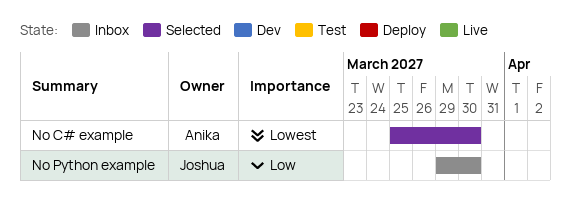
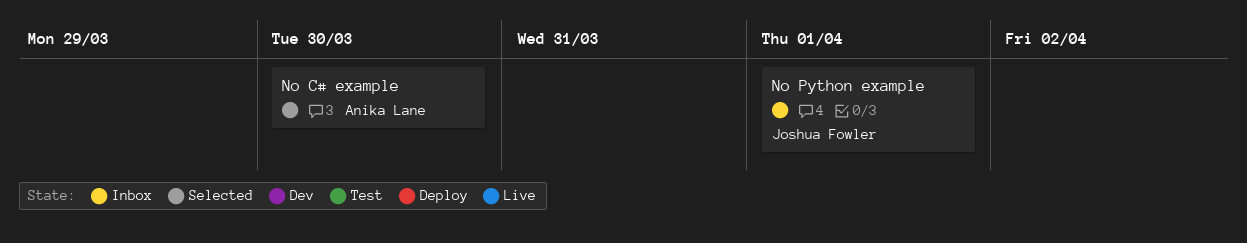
No Python example, due: Mar 30 -> Apr 1

